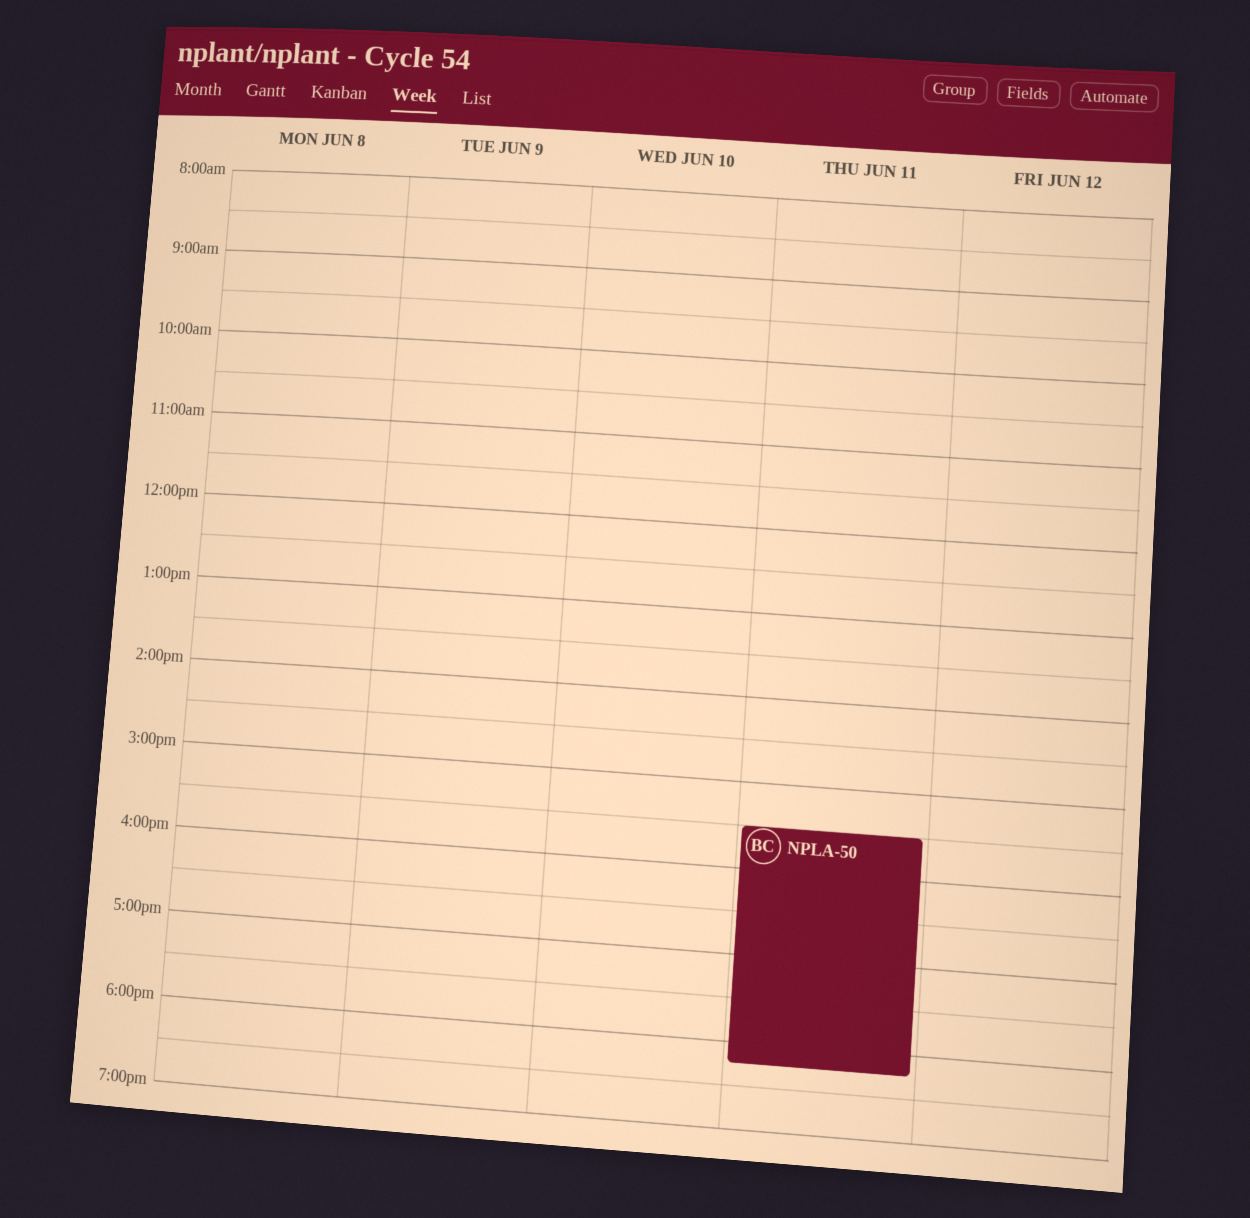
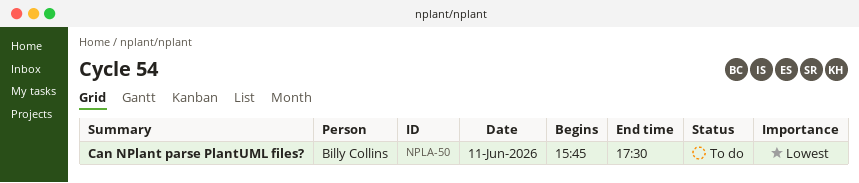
NPLA-50, begins: 15:30 -> 15:45
NPLA-50, ends: 18:15 -> 17:30

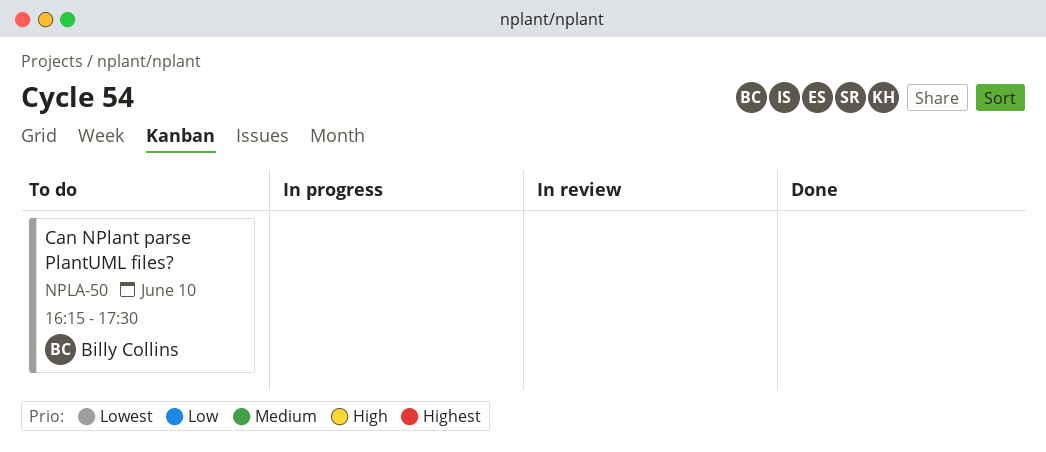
NPLA-50, day: Jun 11 -> Jun 10
NPLA-50, begins: 15:45 -> 16:15

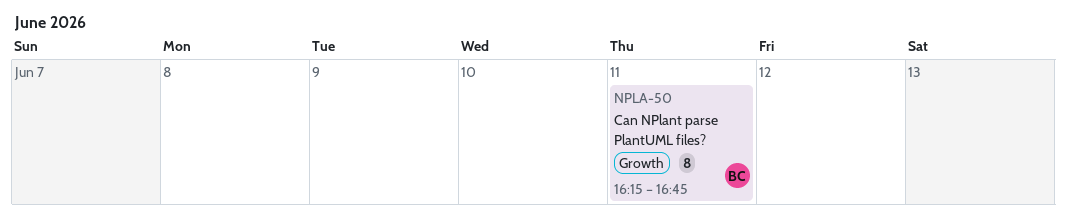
NPLA-50, day: Jun 10 -> Jun 11
NPLA-50, ends: 17:30 -> 16:45

